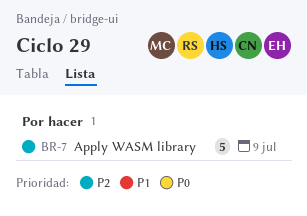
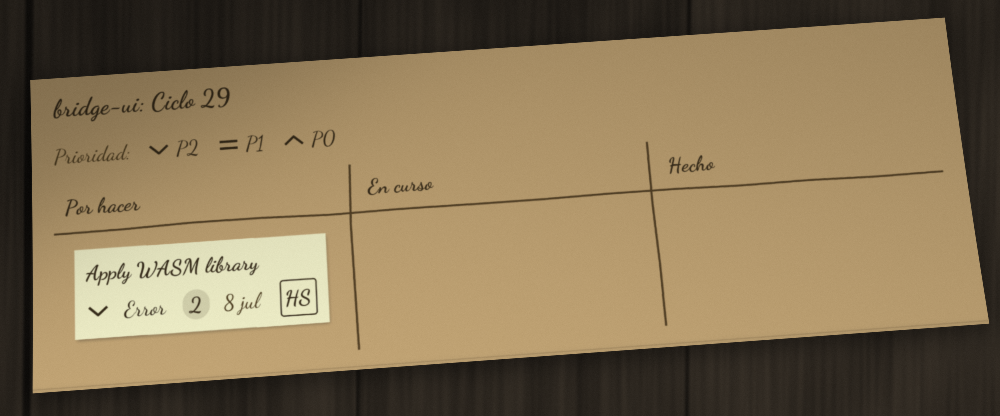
Apply WASM library, estimate: 5 -> 2
Apply WASM library, due: Jul 9 -> Jul 8

